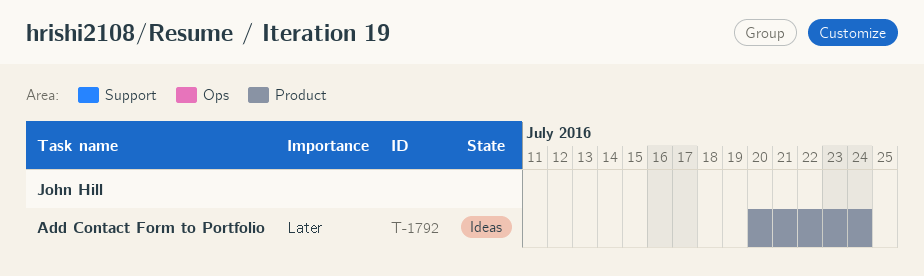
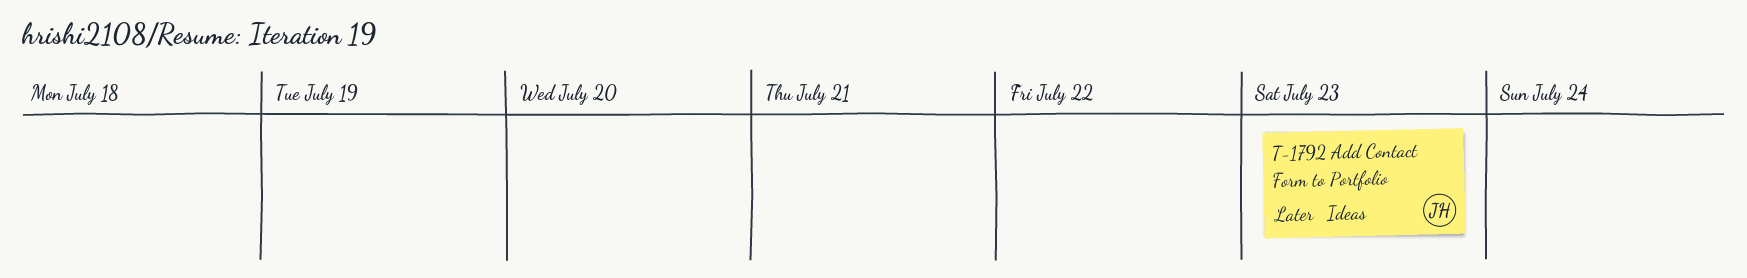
T-1792, due: Jul 24 -> Jul 23

